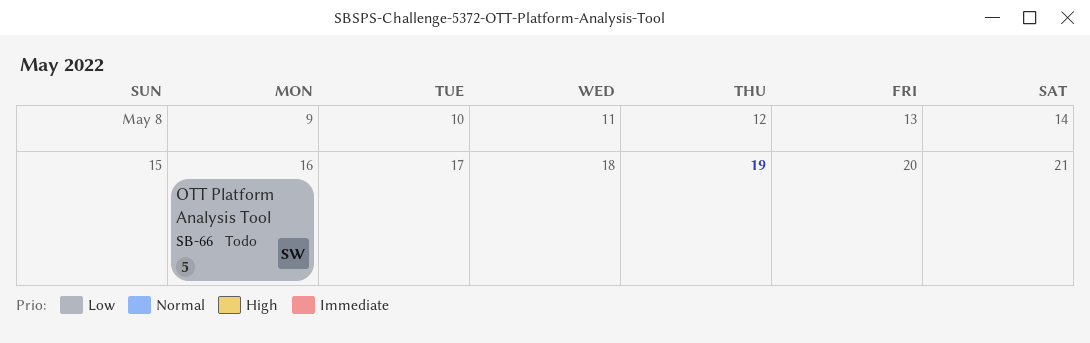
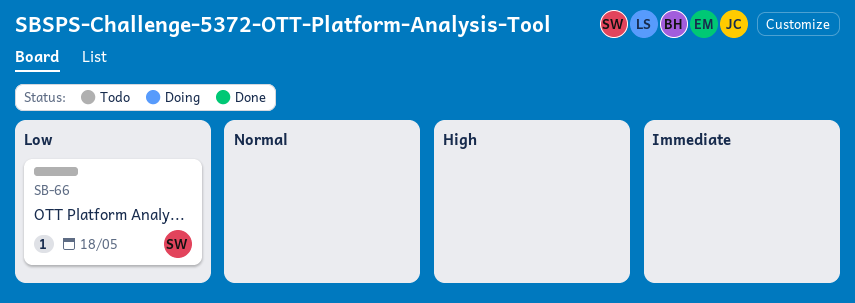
SB-66, estimate: 5 -> 1
SB-66, due: May 16 -> May 18

